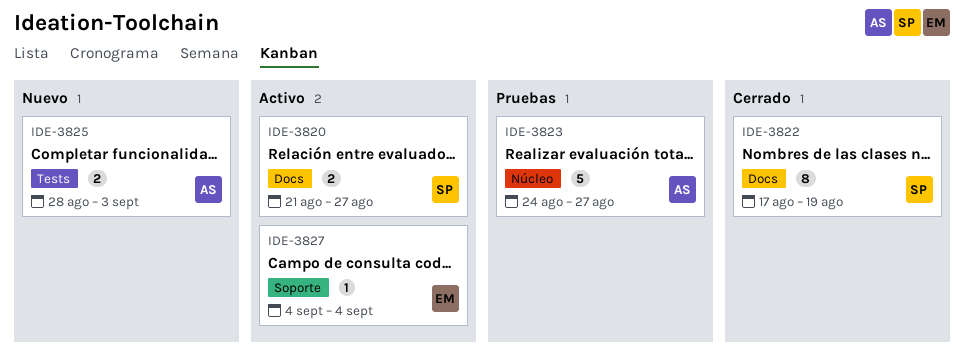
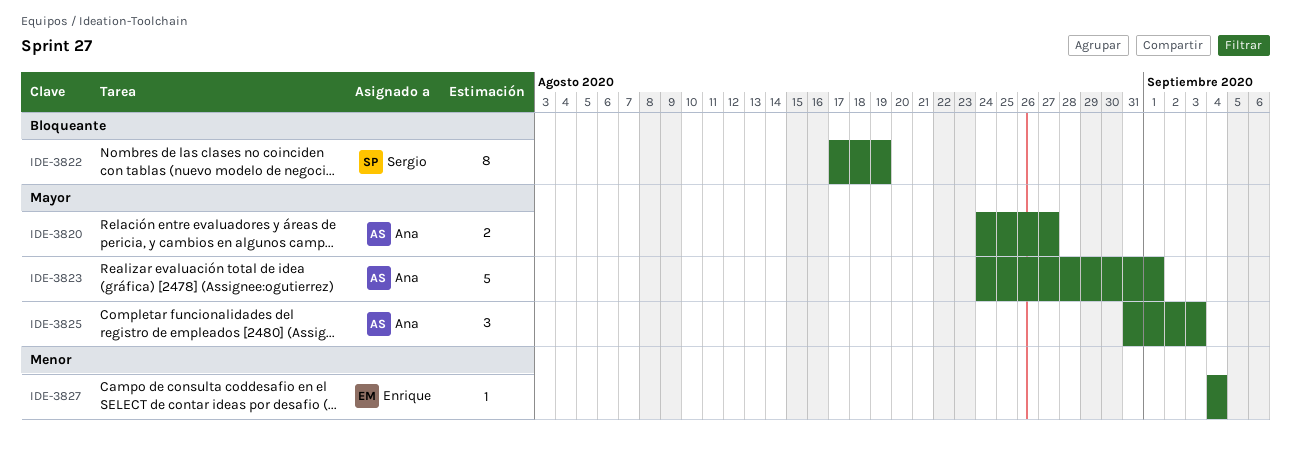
IDE-3820, owner: Sergio -> Ana
IDE-3820, start: Aug 21 -> Aug 24
IDE-3823, due: Aug 27 -> Sep 1
IDE-3825, estimate: 2 -> 3
IDE-3825, start: Aug 28 -> Aug 31

